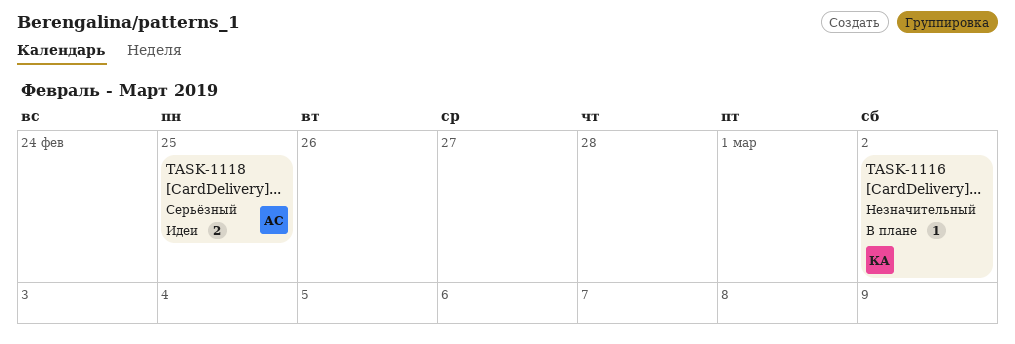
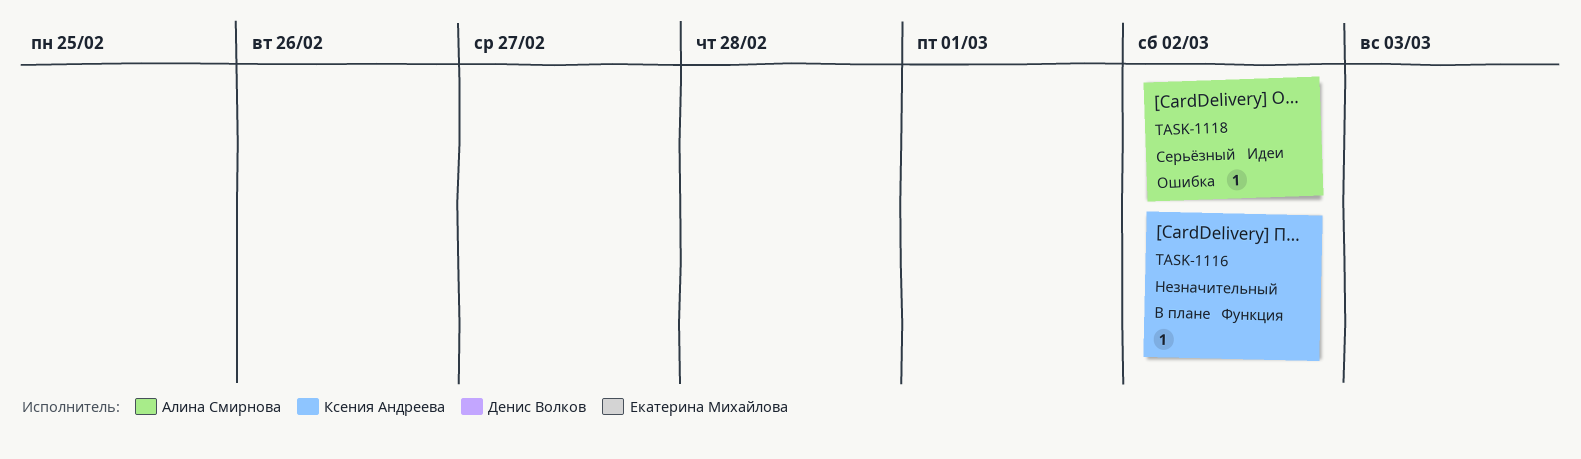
TASK-1118, estimate: 2 -> 1
TASK-1118, due: Feb 25 -> Mar 2

